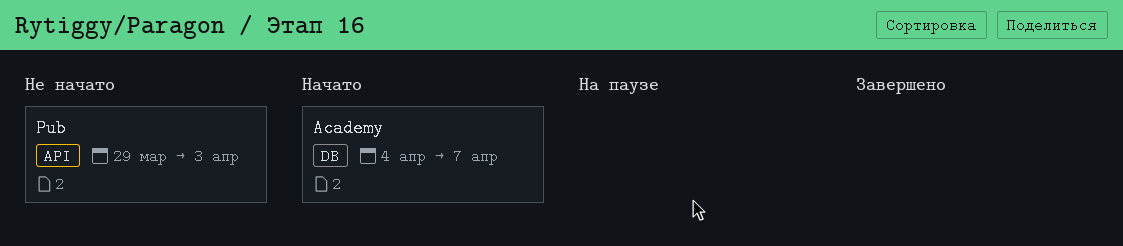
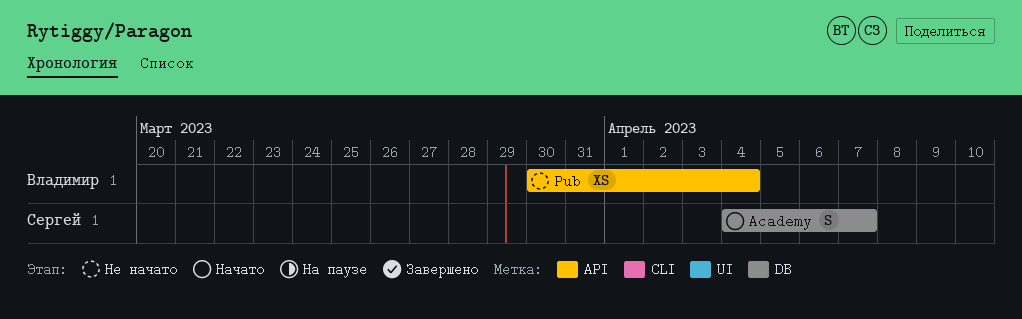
Pub, start: Mar 29 -> Mar 30
Pub, due: Apr 3 -> Apr 4

